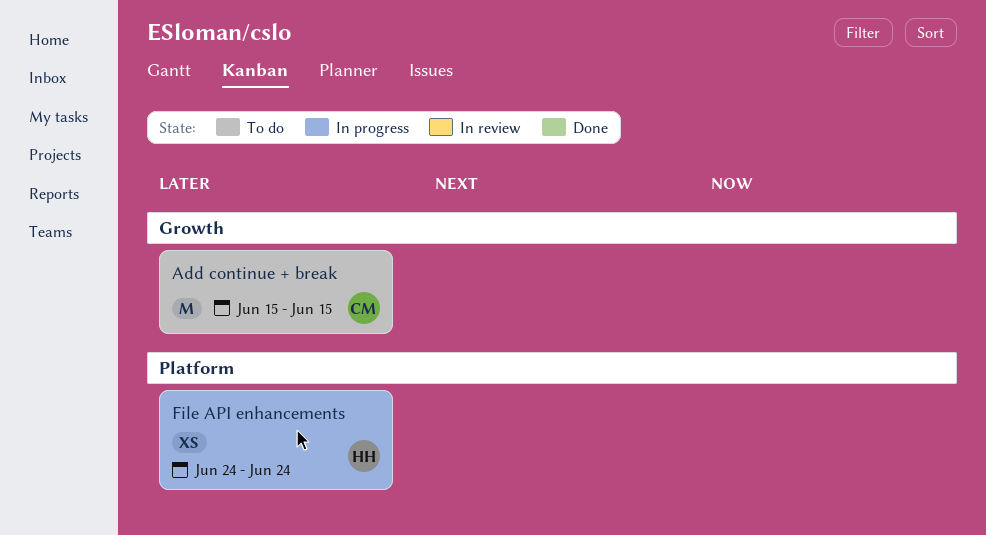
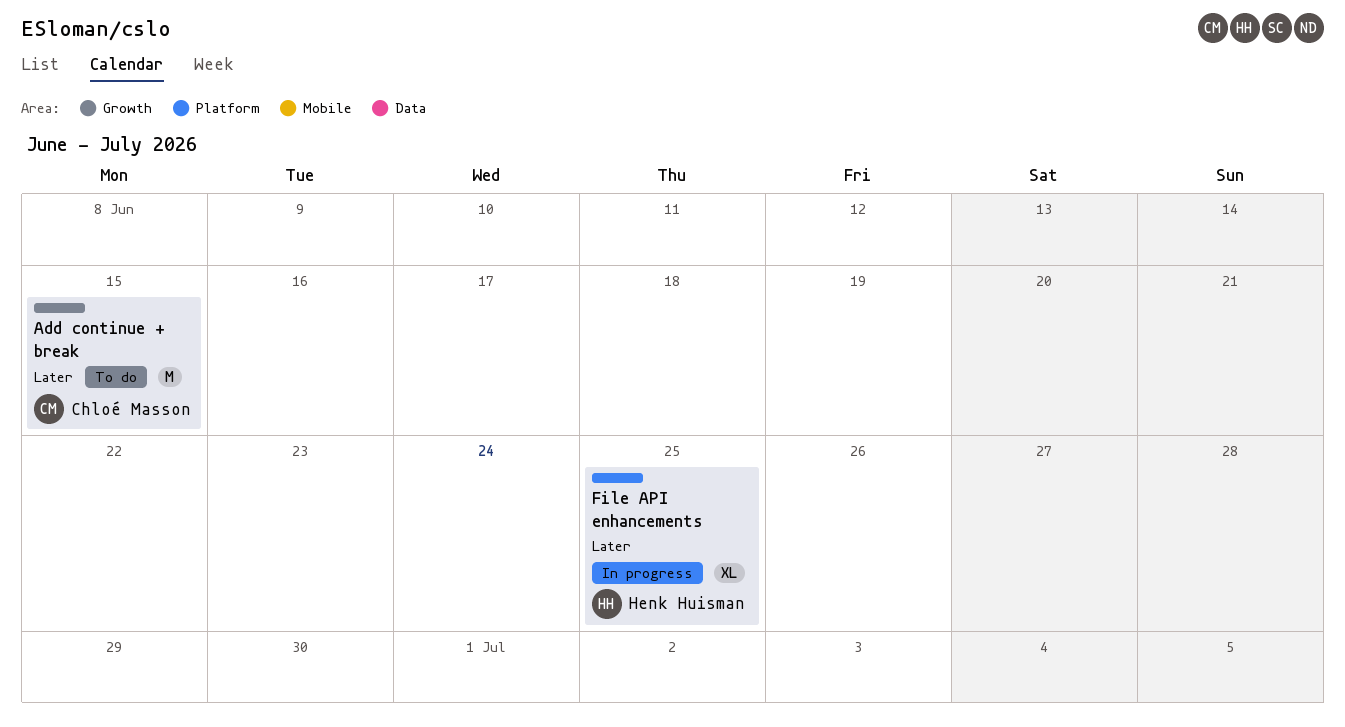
File API enhancements, estimate: XS -> XL
File API enhancements, due: Jun 24 -> Jun 25

